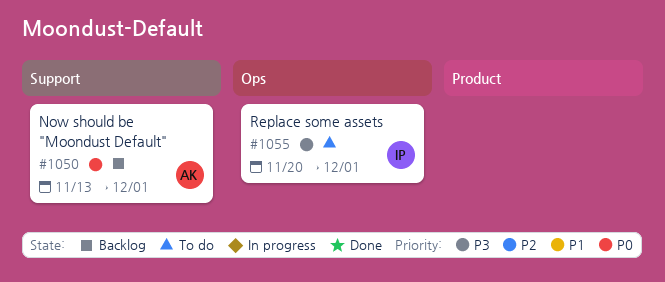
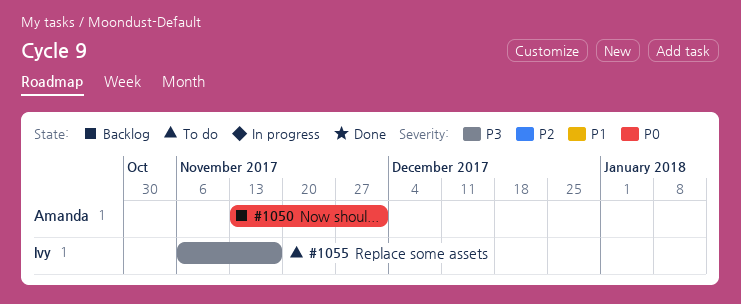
#1055, start: Nov 20 -> Nov 6
#1055, due: Dec 1 -> Nov 17

